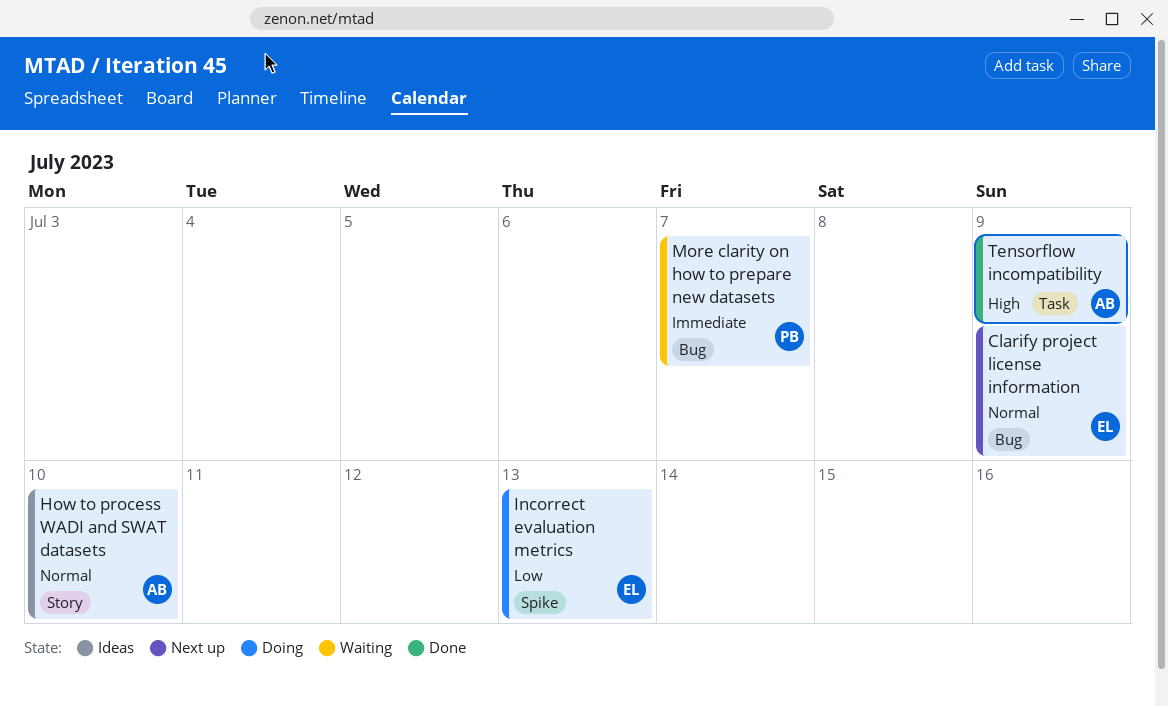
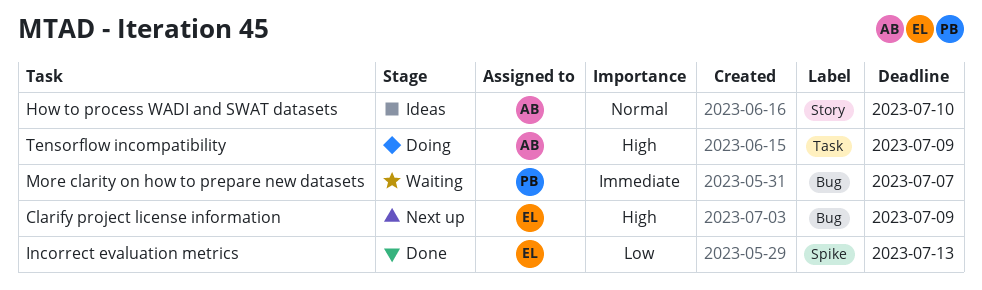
Clarify project license information, priority: Normal -> High
Incorrect evaluation metrics, status: Doing -> Done
Tensorflow incompatibility, status: Done -> Doing

